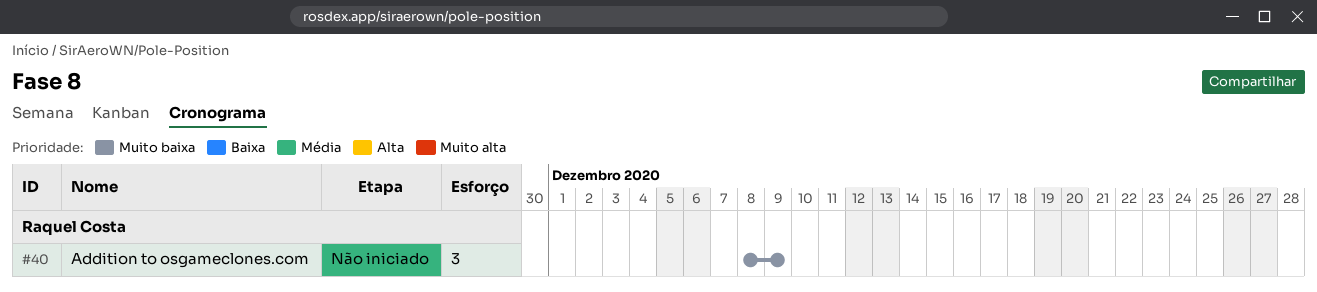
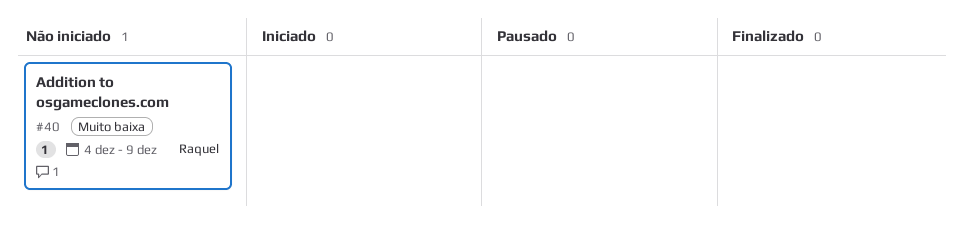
#40, estimate: 3 -> 1
#40, start: Dec 8 -> Dec 4

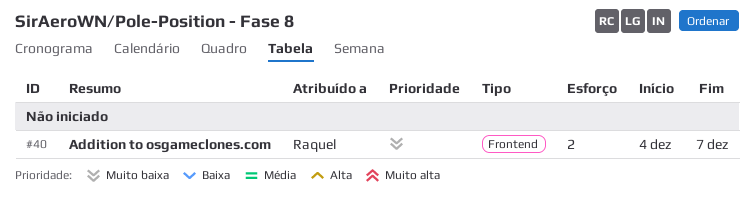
#40, estimate: 1 -> 2
#40, due: Dec 9 -> Dec 7

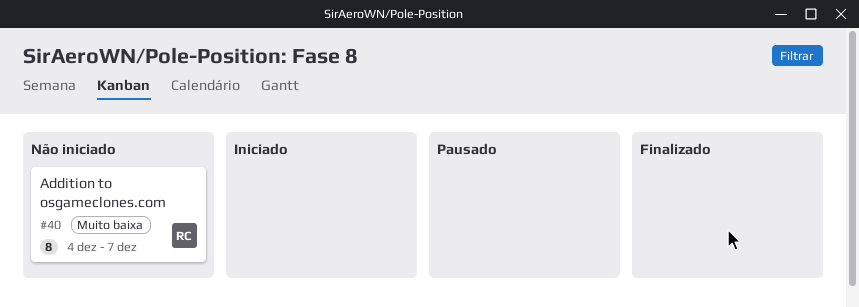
#40, estimate: 2 -> 8

